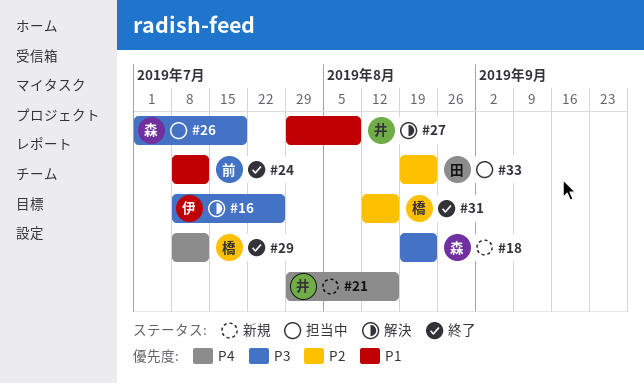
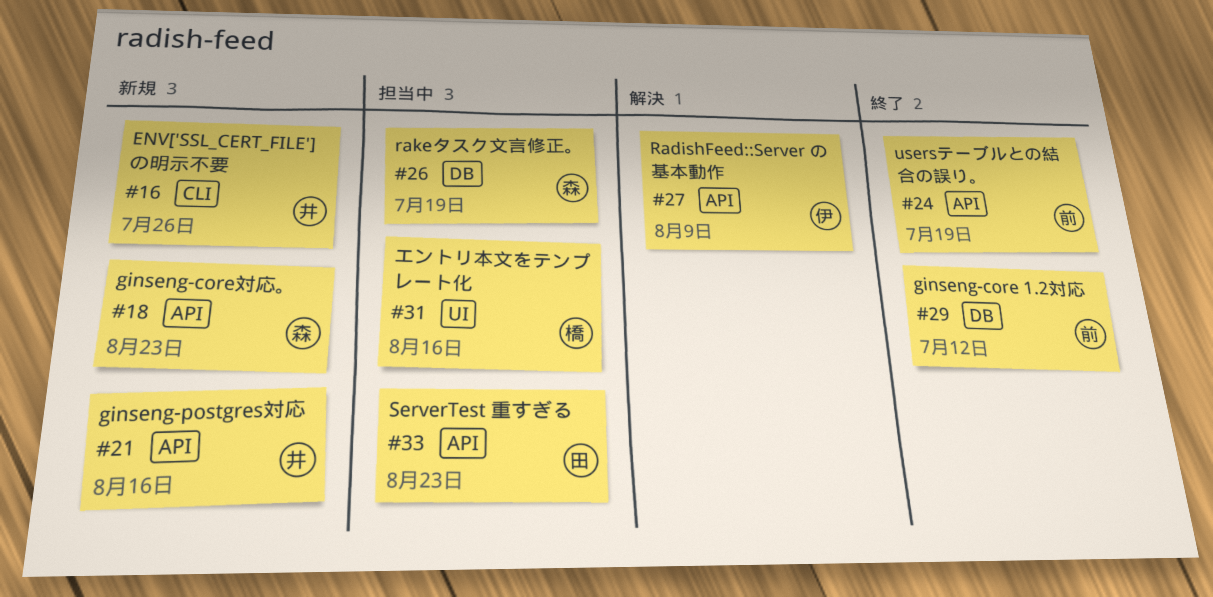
#16, status: 解決 -> 新規
#16, owner: 伊 -> 井
#24, due: Jul 12 -> Jul 19
#27, owner: 井 -> 伊
#29, owner: 橋 -> 前
#31, status: 終了 -> 担当中

